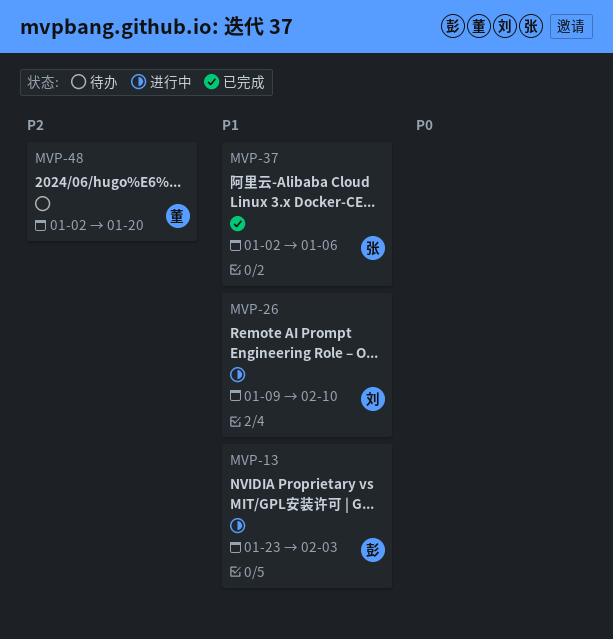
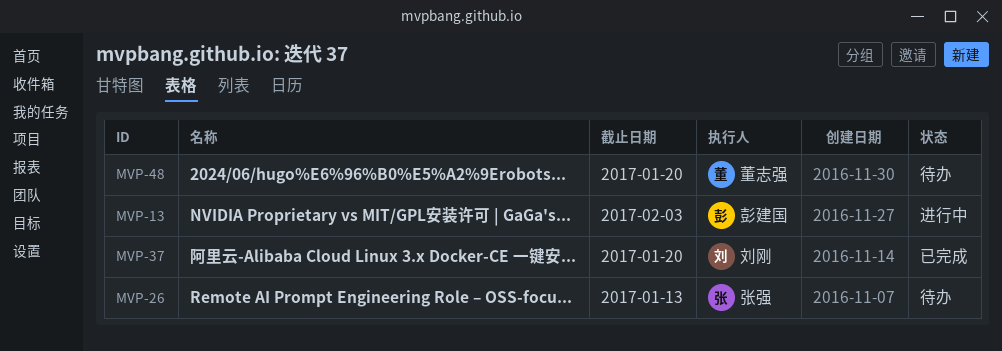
MVP-26, status: 进行中 -> 待办
MVP-26, owner: 刘刚 -> 张强
MVP-26, due: Feb 10 -> Jan 13
MVP-37, owner: 张强 -> 刘刚
MVP-37, due: Jan 6 -> Jan 20

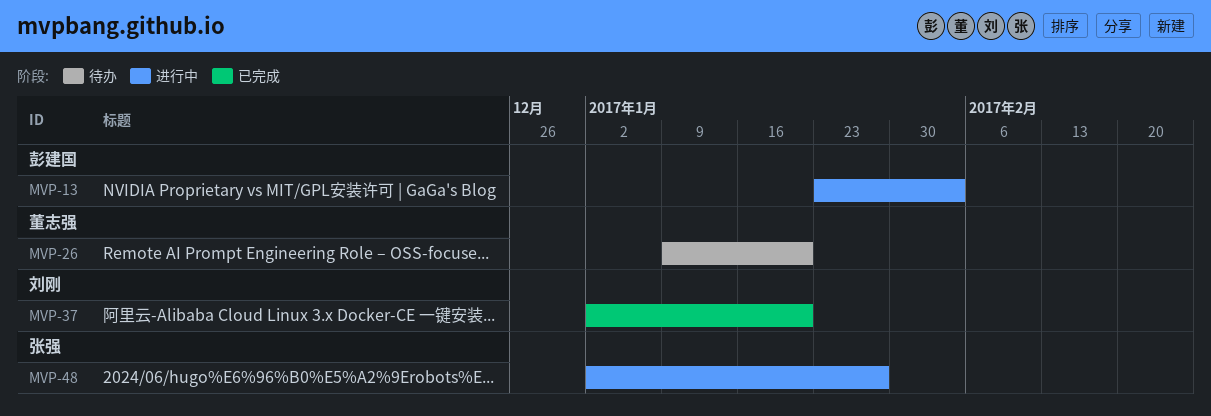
MVP-26, owner: 张强 -> 董志强
MVP-26, due: Jan 13 -> Jan 20
MVP-48, status: 待办 -> 进行中
MVP-48, owner: 董志强 -> 张强
MVP-48, due: Jan 20 -> Jan 27

